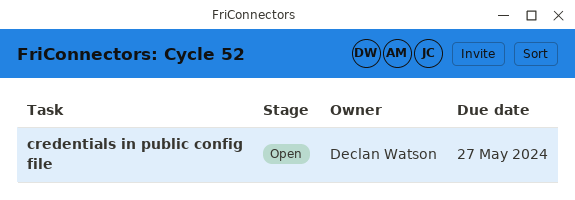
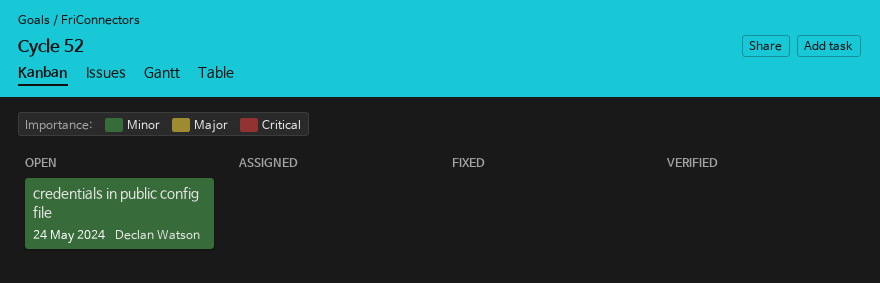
credentials in public config file, due: May 27 -> May 24

